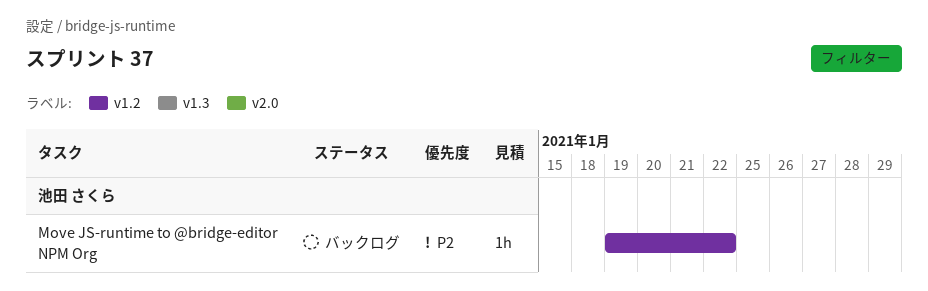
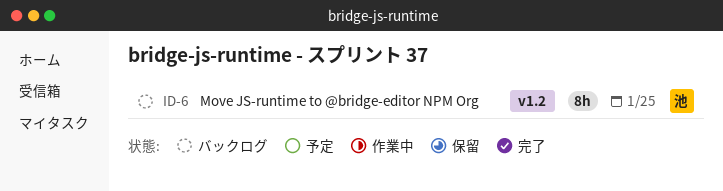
Move JS-runtime to @bridge-editor NPM Org, estimate: 1h -> 8h
Move JS-runtime to @bridge-editor NPM Org, due: Jan 22 -> Jan 25

